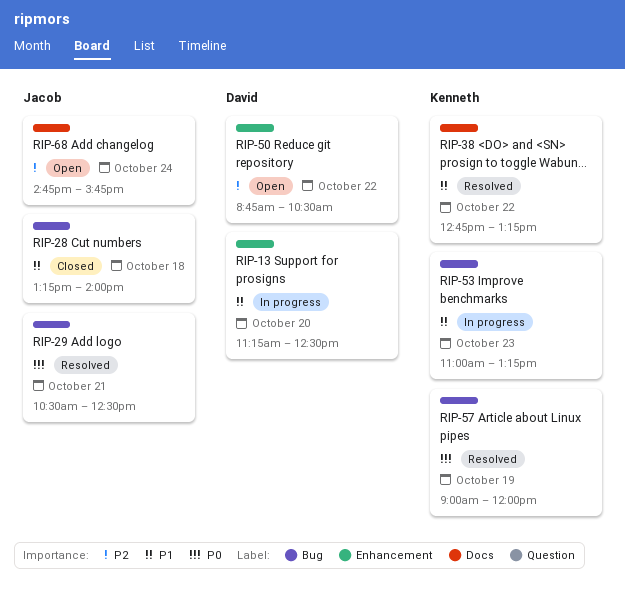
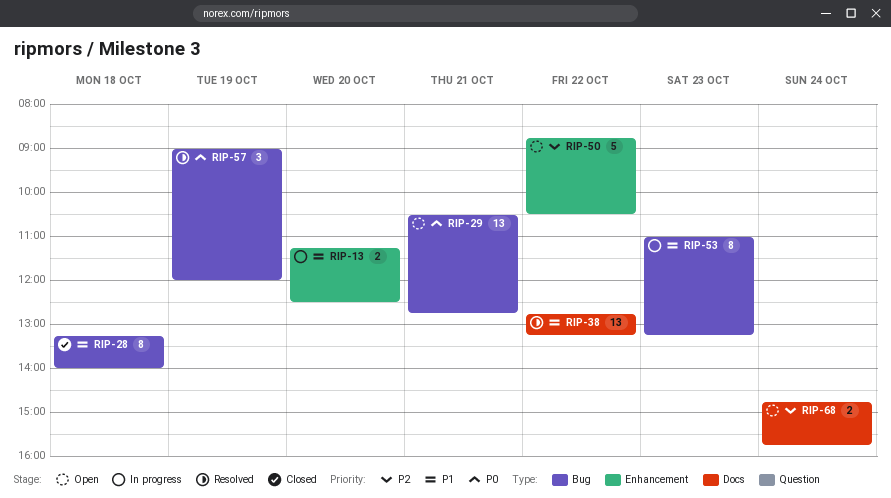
RIP-29, status: Resolved -> Open
RIP-29, ends: 12:30 -> 12:45

